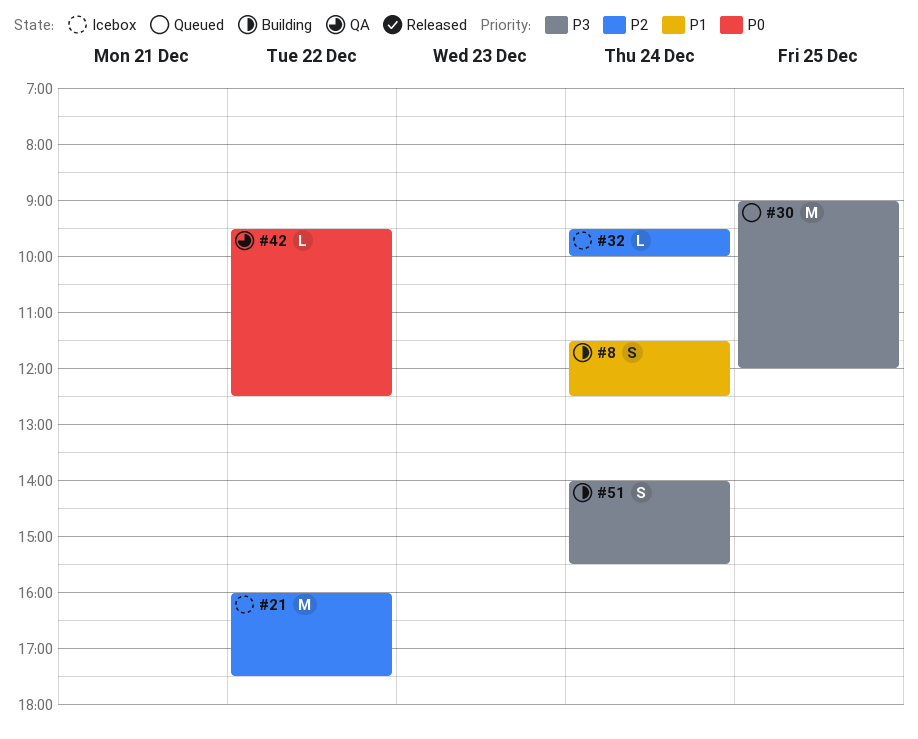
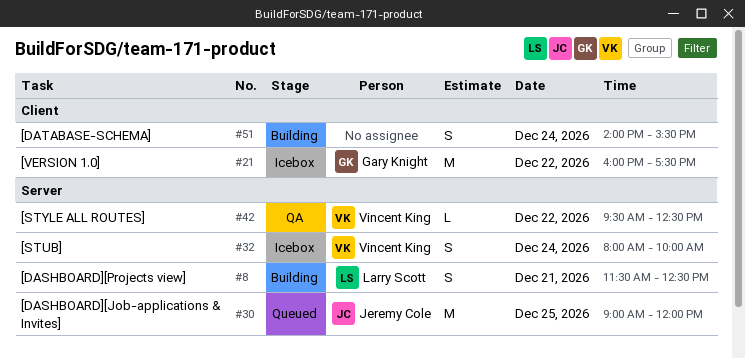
#8, day: Dec 24 -> Dec 21
#32, estimate: L -> S
#32, begins: 09:30 -> 08:00

